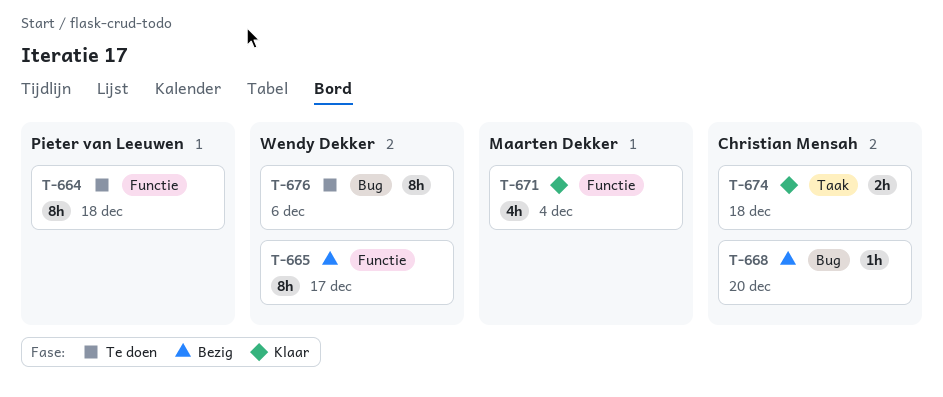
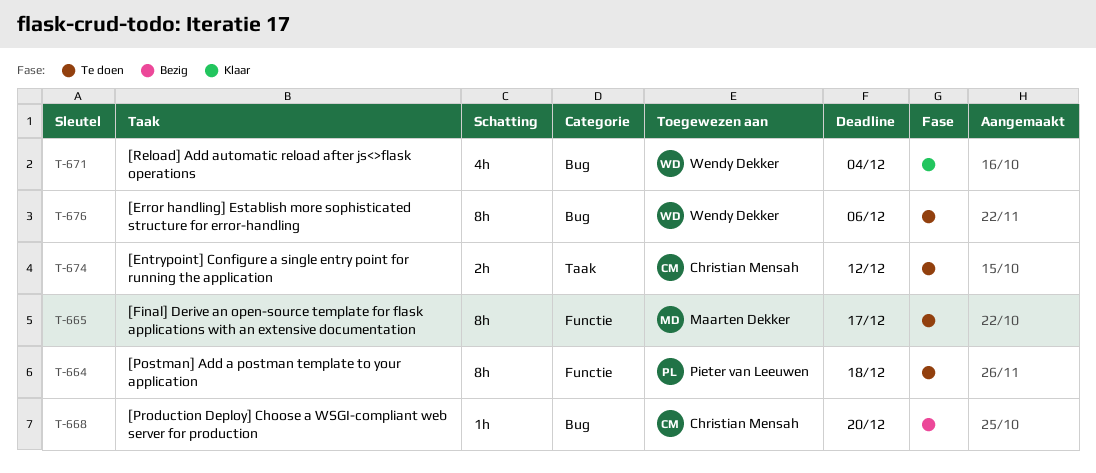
T-665, status: Bezig -> Te doen
T-665, owner: Wendy Dekker -> Maarten Dekker
T-671, owner: Maarten Dekker -> Wendy Dekker
T-671, label: Functie -> Bug
T-674, status: Klaar -> Te doen
T-674, due: Dec 18 -> Dec 12

